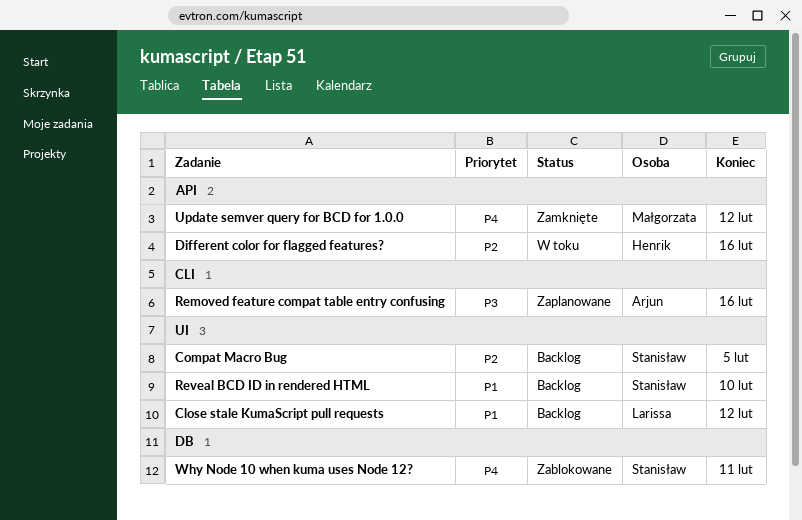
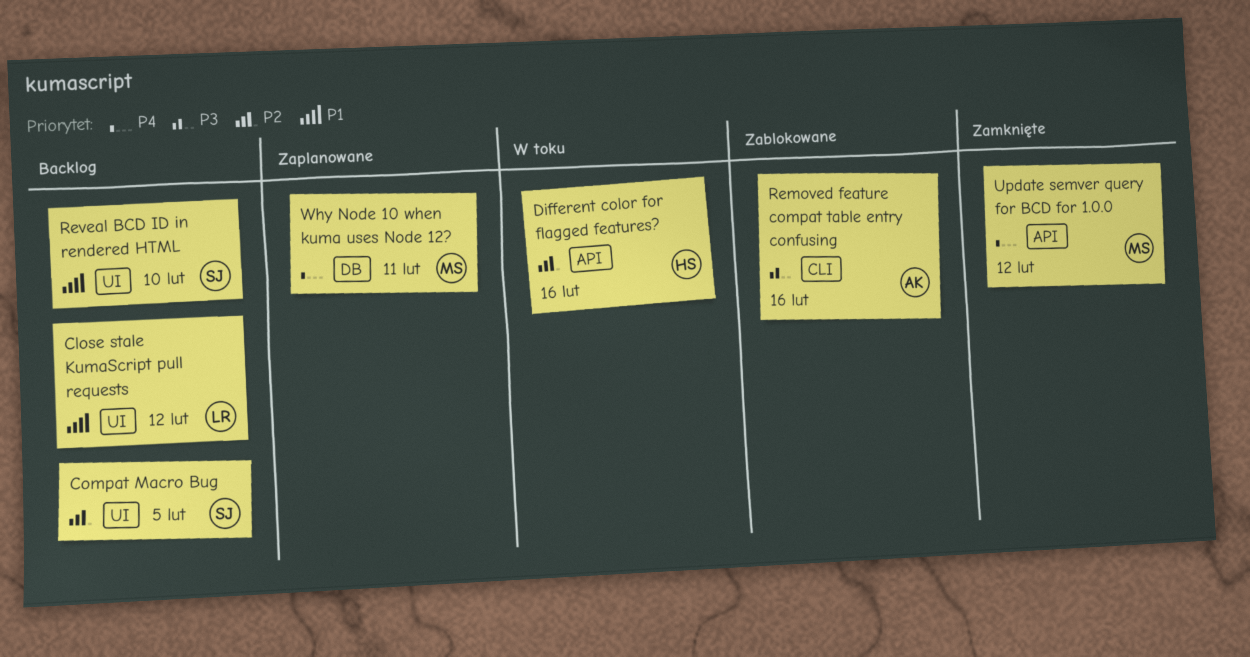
Removed feature compat table entry confusing, status: Zaplanowane -> Zablokowane
Why Node 10 when kuma uses Node 12?, status: Zablokowane -> Zaplanowane
Why Node 10 when kuma uses Node 12?, owner: Stanisław -> Małgorzata

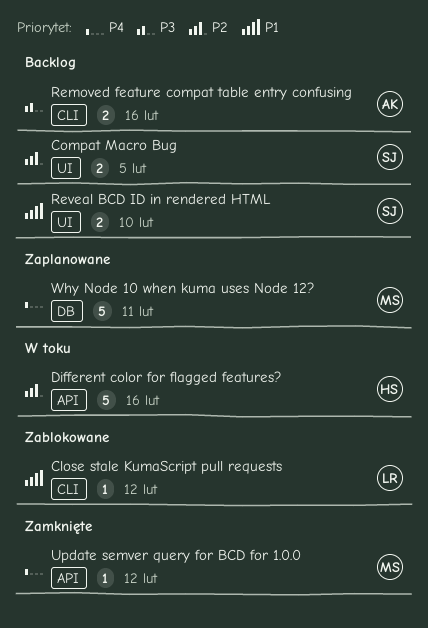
Close stale KumaScript pull requests, status: Backlog -> Zablokowane
Close stale KumaScript pull requests, label: UI -> CLI
Removed feature compat table entry confusing, status: Zablokowane -> Backlog

